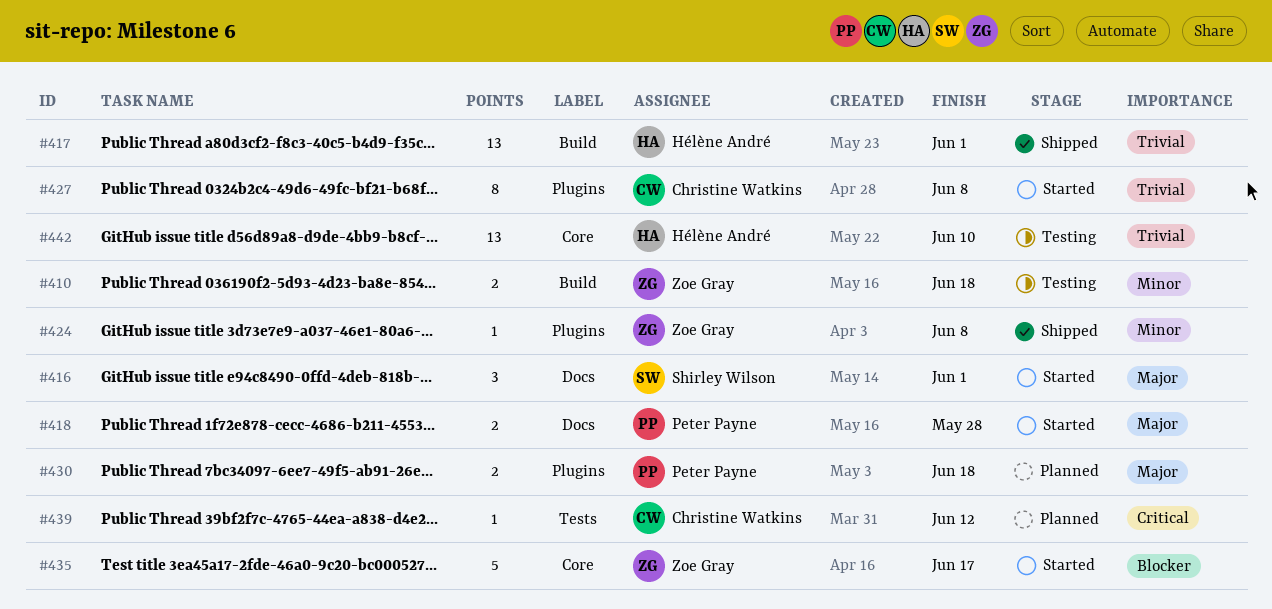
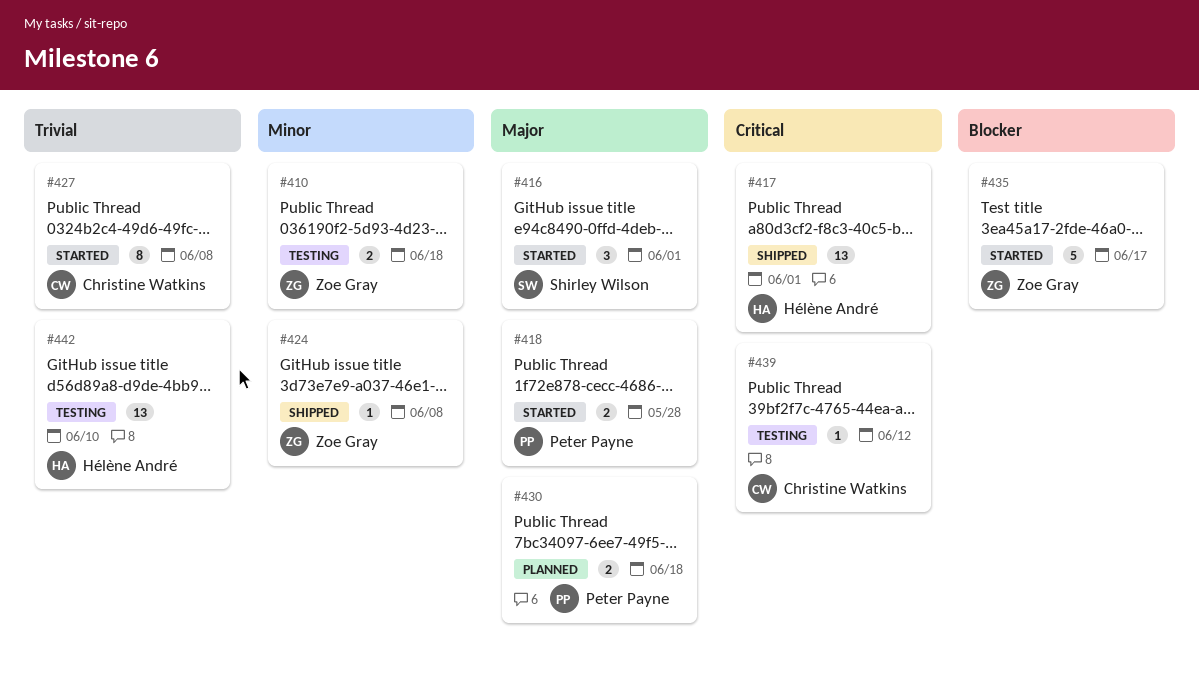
#417, priority: Trivial -> Critical
#439, status: Planned -> Testing

